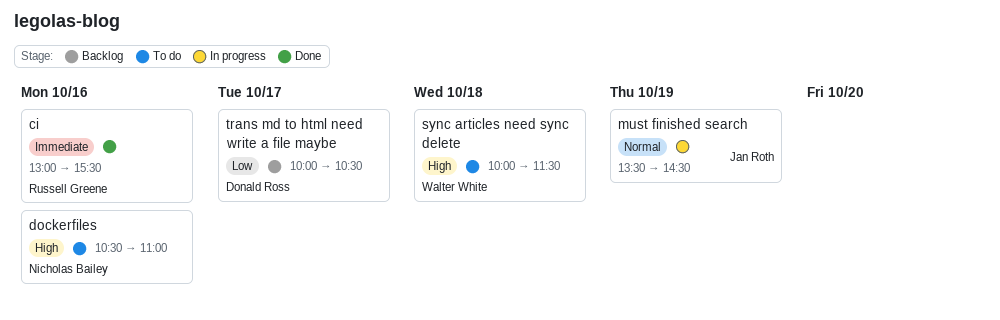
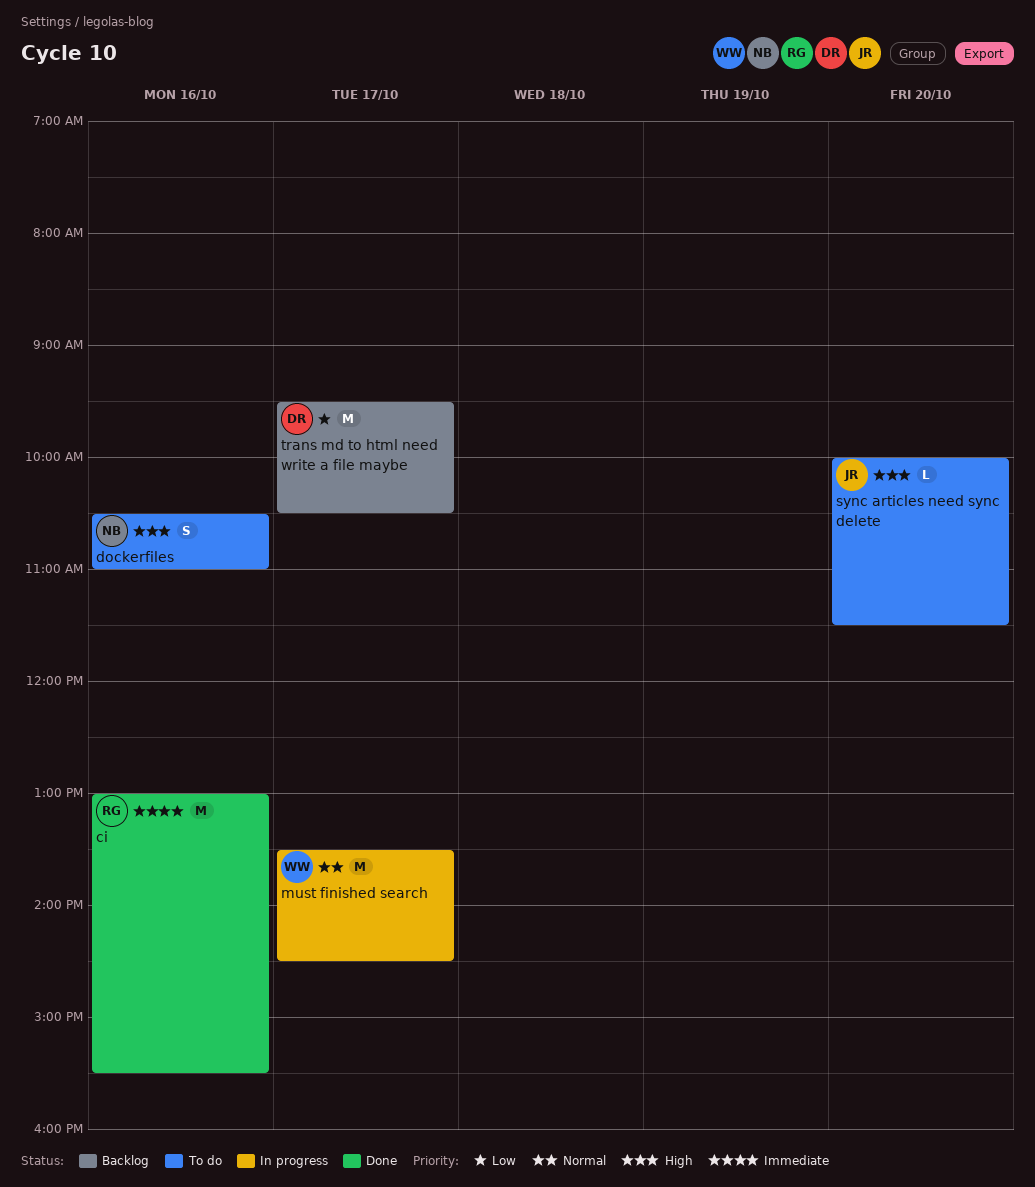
must finished search, owner: Jan Roth -> Walter White
must finished search, day: Oct 19 -> Oct 17
sync articles need sync delete, owner: Walter White -> Jan Roth
sync articles need sync delete, day: Oct 18 -> Oct 20
trans md to html need write a file maybe, begins: 10:00 -> 09:30

